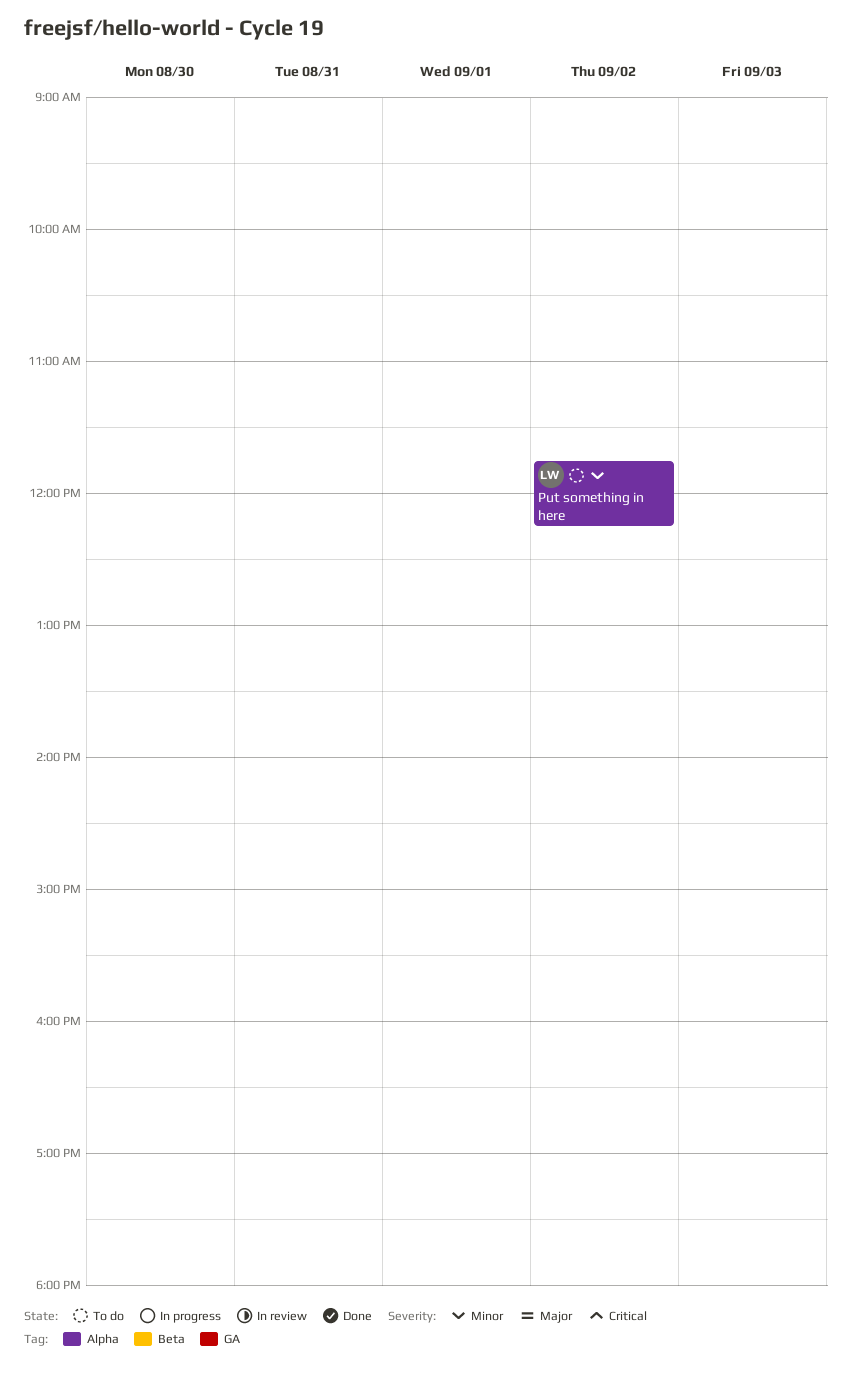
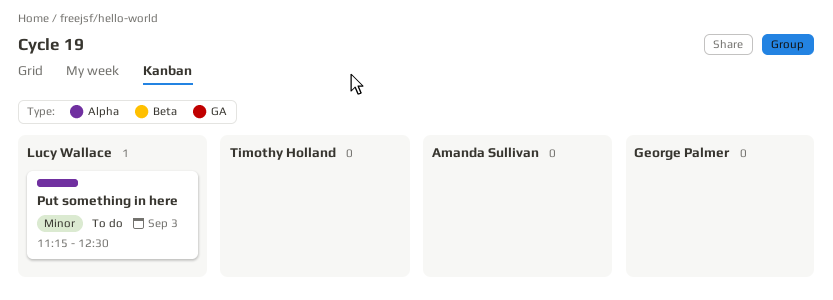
Put something in here, day: Sep 2 -> Sep 3
Put something in here, begins: 11:45 -> 11:15
Put something in here, ends: 12:15 -> 12:30

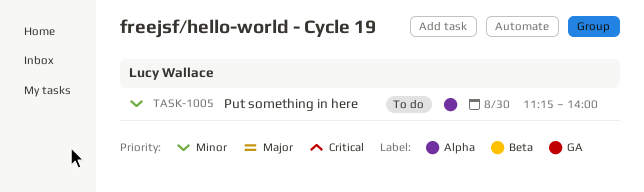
Put something in here, day: Sep 3 -> Aug 30
Put something in here, ends: 12:30 -> 14:00

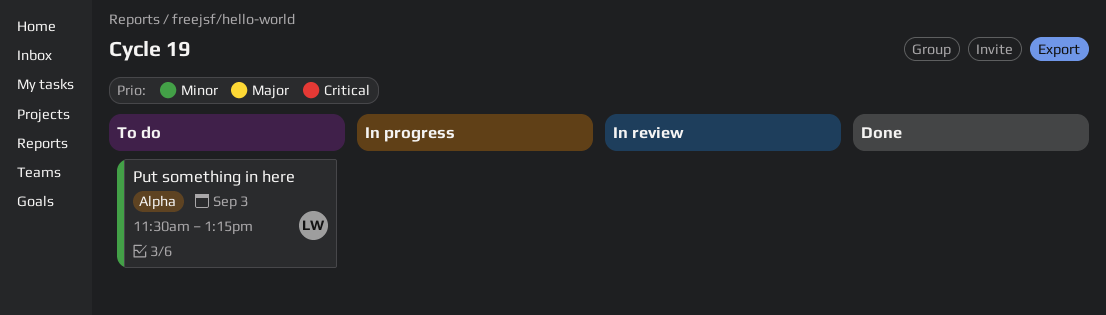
Put something in here, day: Aug 30 -> Sep 3
Put something in here, begins: 11:15 -> 11:30
Put something in here, ends: 14:00 -> 13:15

